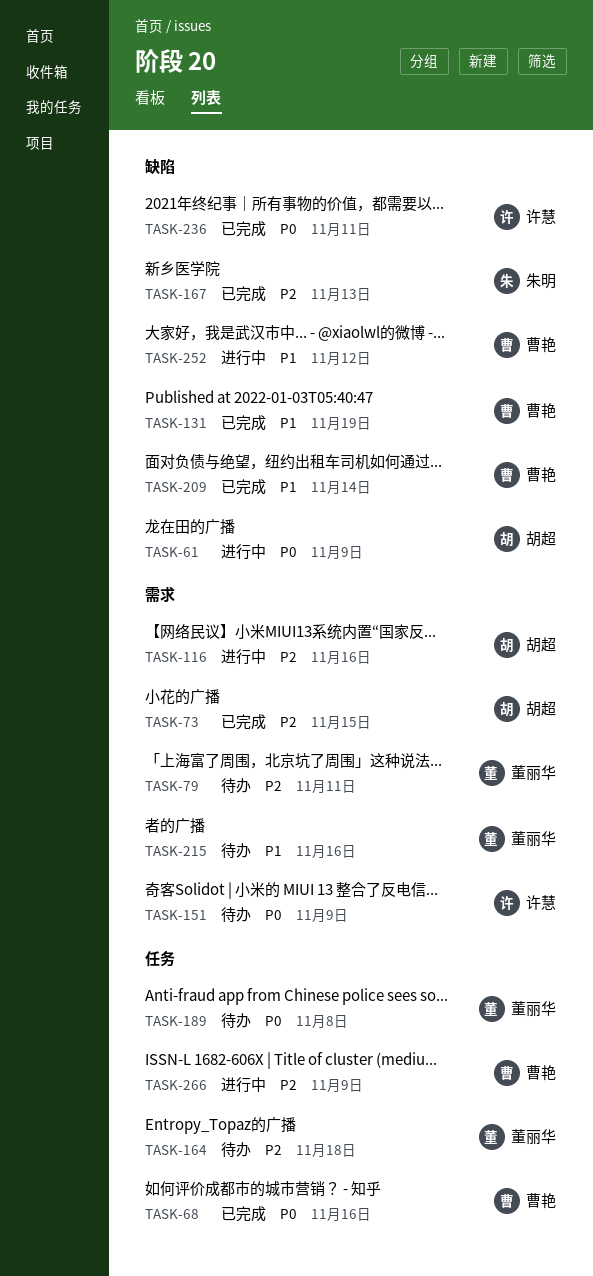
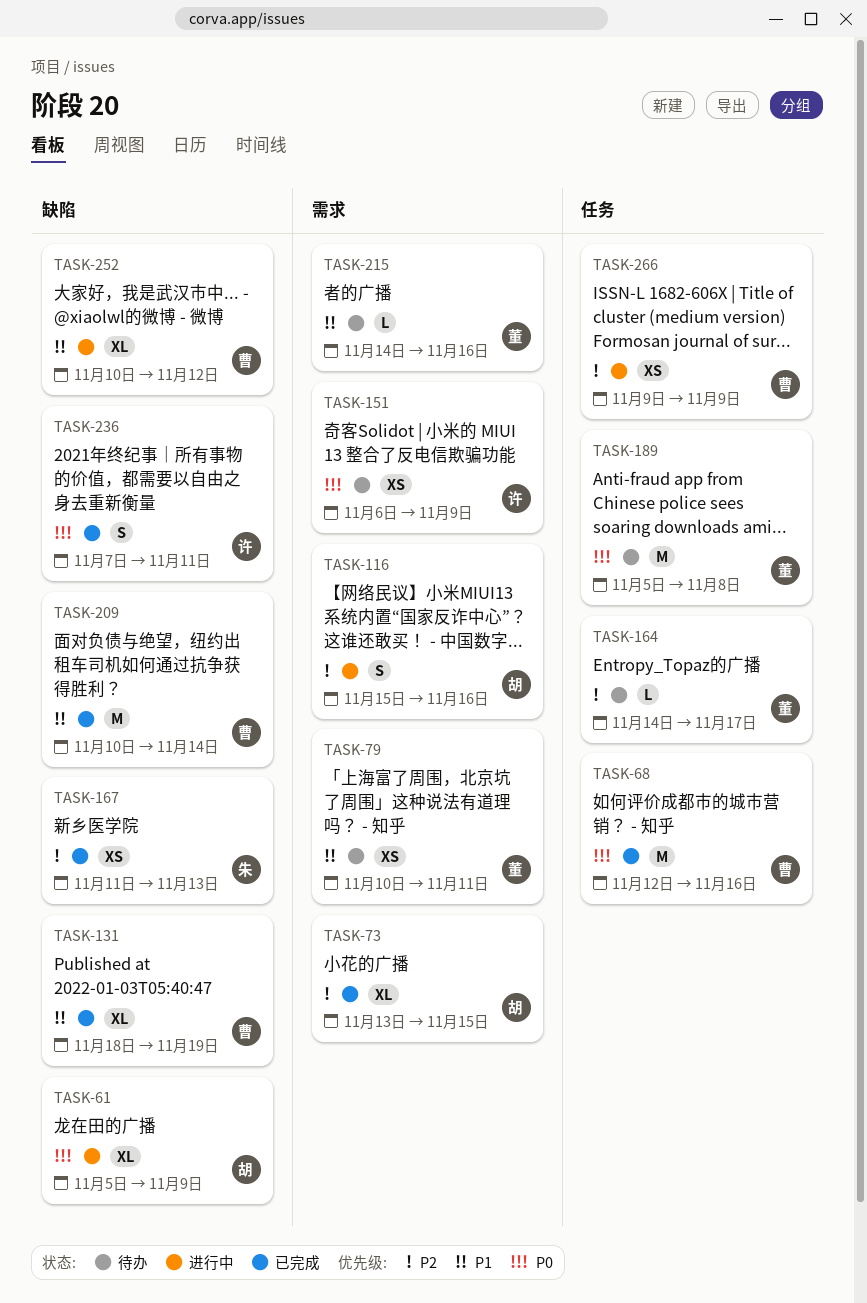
TASK-79, priority: P2 -> P1
TASK-164, due: Nov 18 -> Nov 17

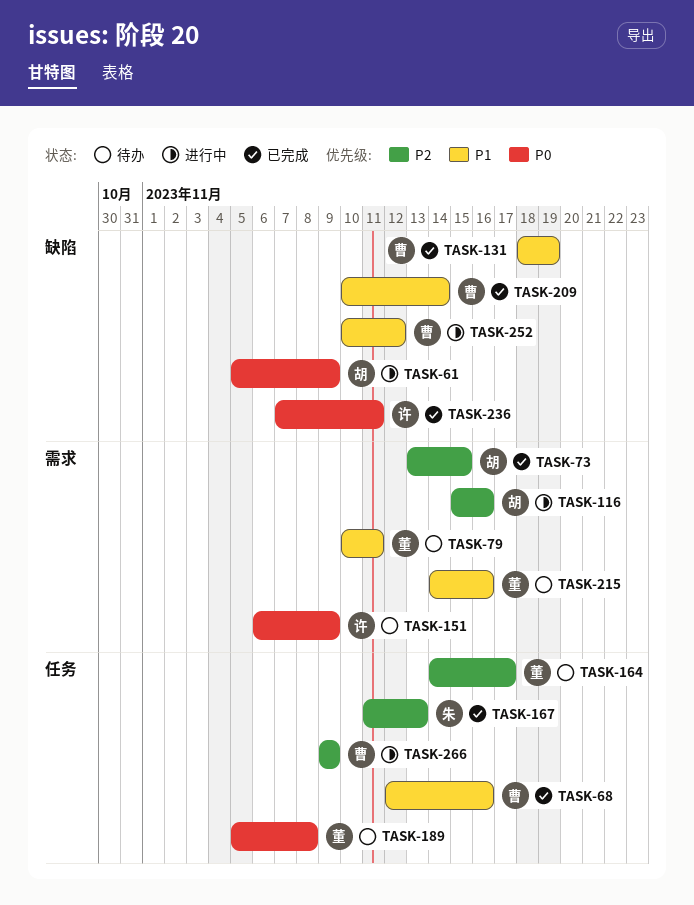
TASK-68, priority: P0 -> P1
TASK-167, label: 缺陷 -> 任务

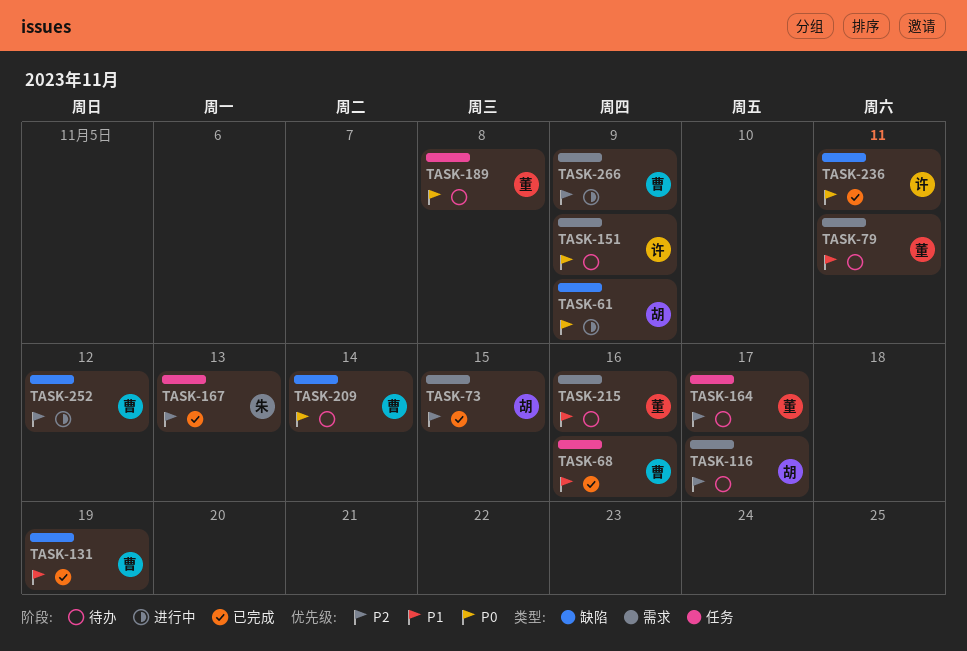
TASK-116, status: 进行中 -> 待办
TASK-116, due: Nov 16 -> Nov 17
TASK-209, status: 已完成 -> 待办
TASK-209, priority: P1 -> P0
TASK-252, priority: P1 -> P2
TASK-266, label: 任务 -> 需求

